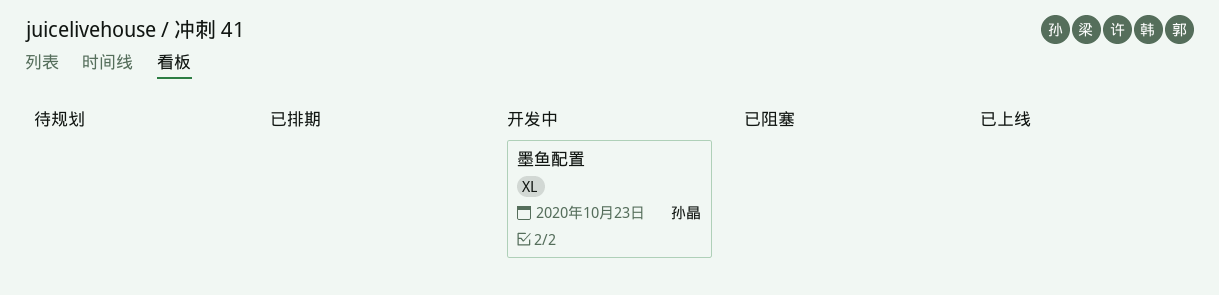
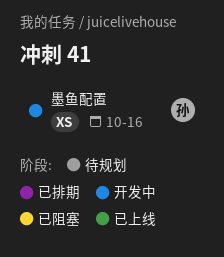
墨鱼配置, estimate: XL -> XS
墨鱼配置, due: Oct 23 -> Oct 16

